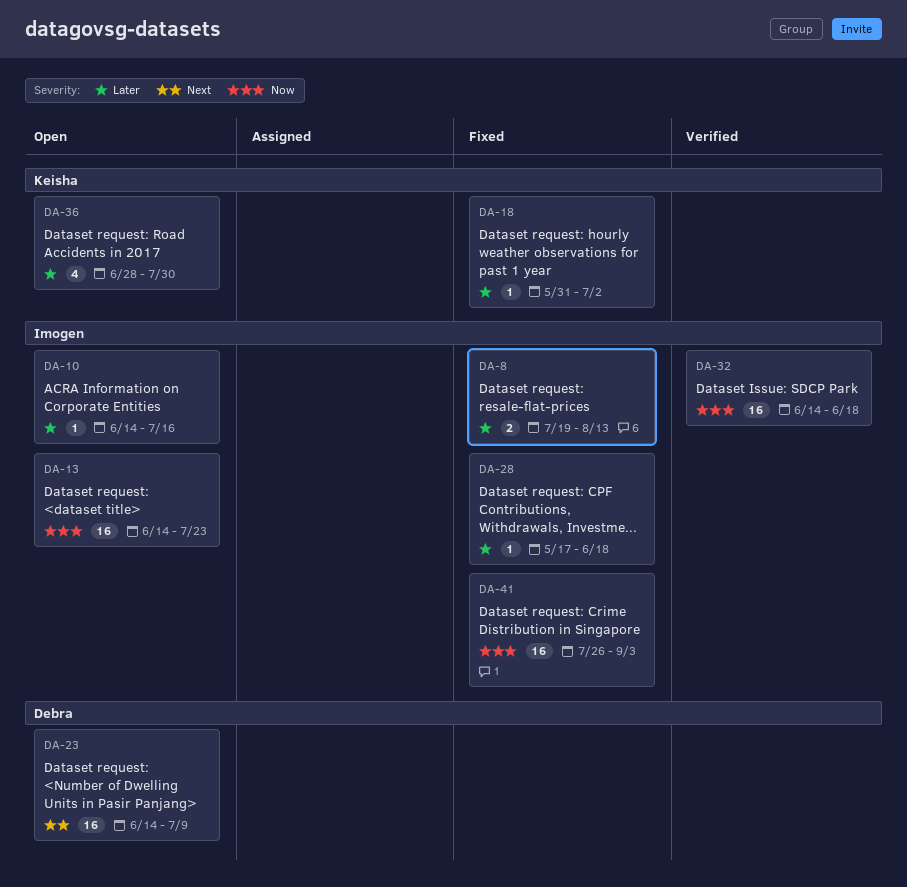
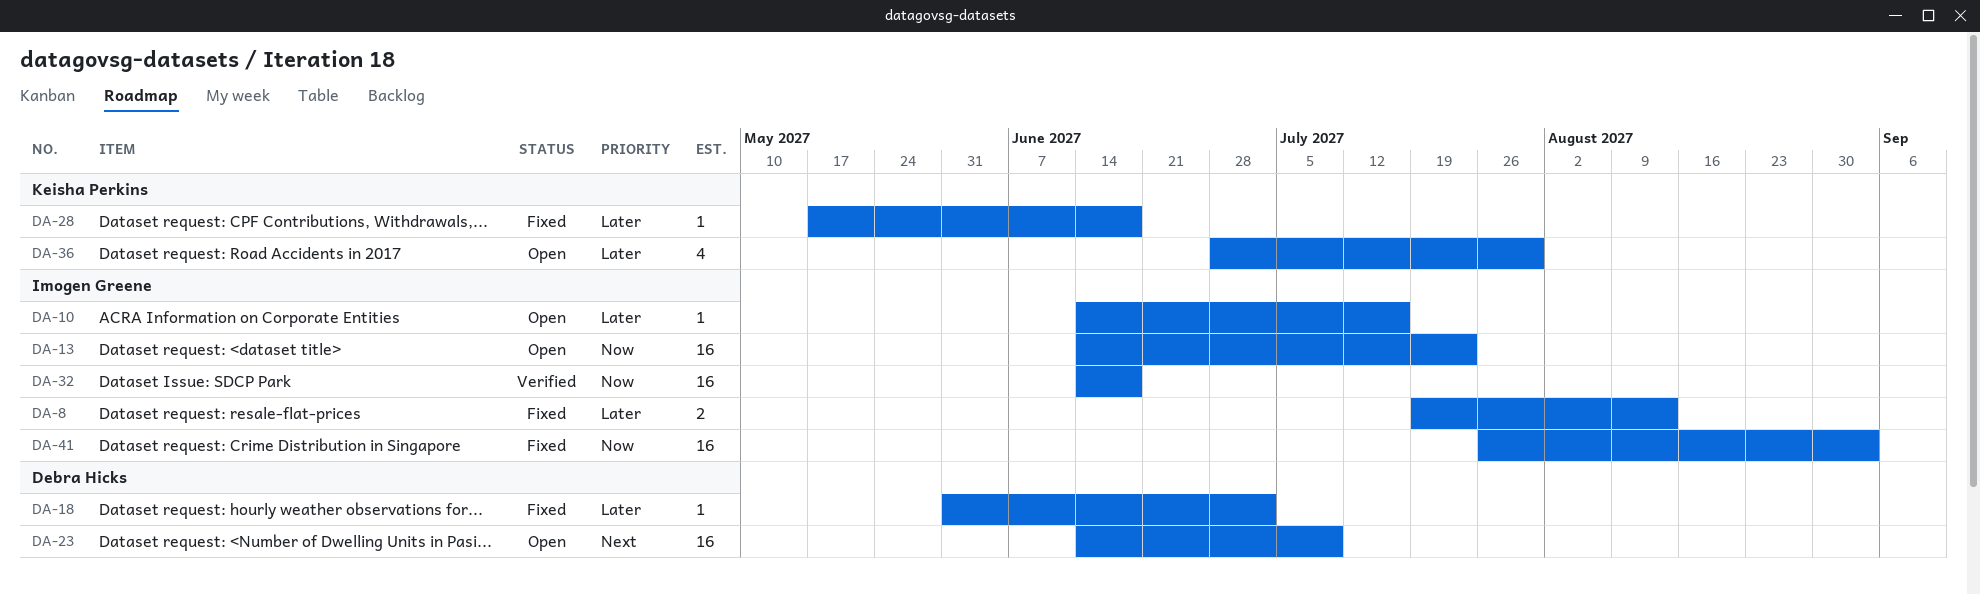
DA-18, owner: Keisha Perkins -> Debra Hicks
DA-28, owner: Imogen Greene -> Keisha Perkins

